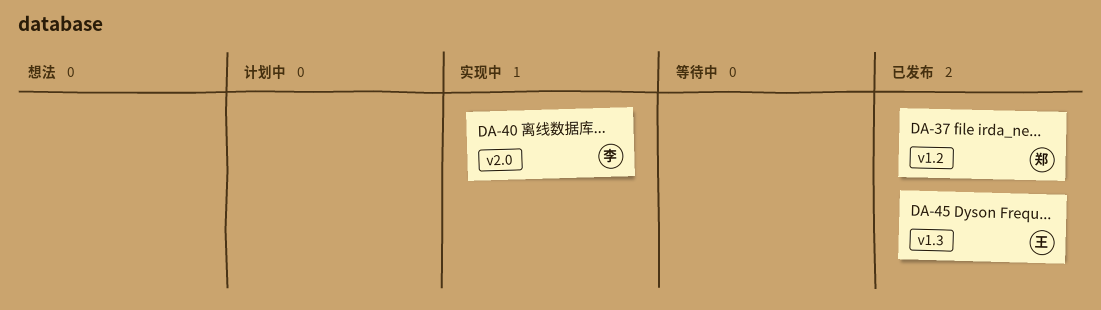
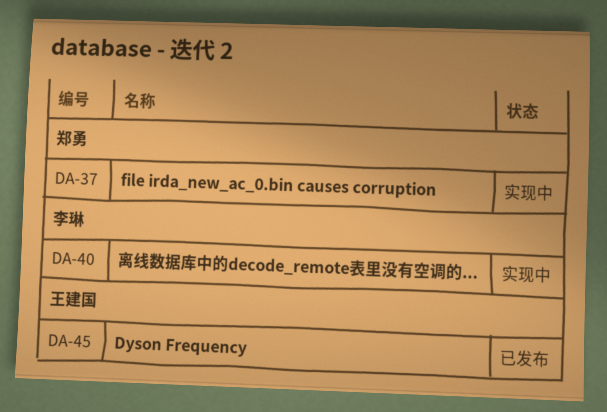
DA-37, status: 已发布 -> 实现中

